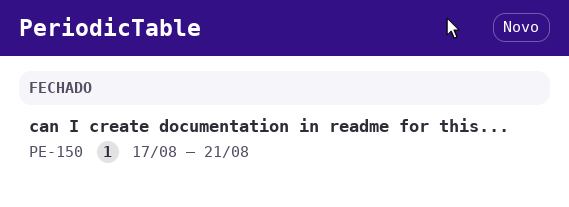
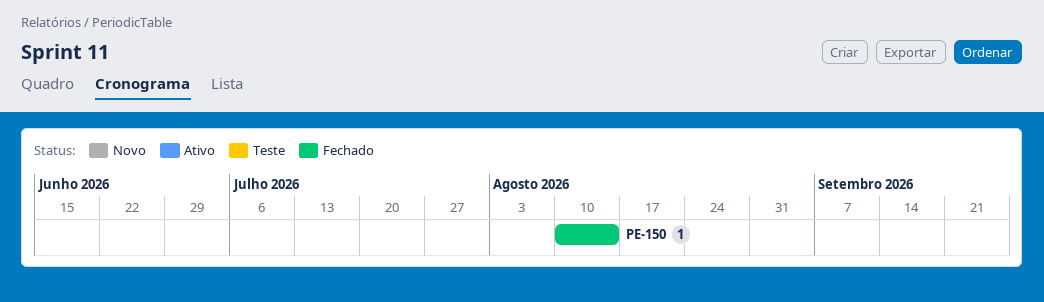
PE-150, start: Aug 17 -> Aug 10
PE-150, due: Aug 21 -> Aug 14

